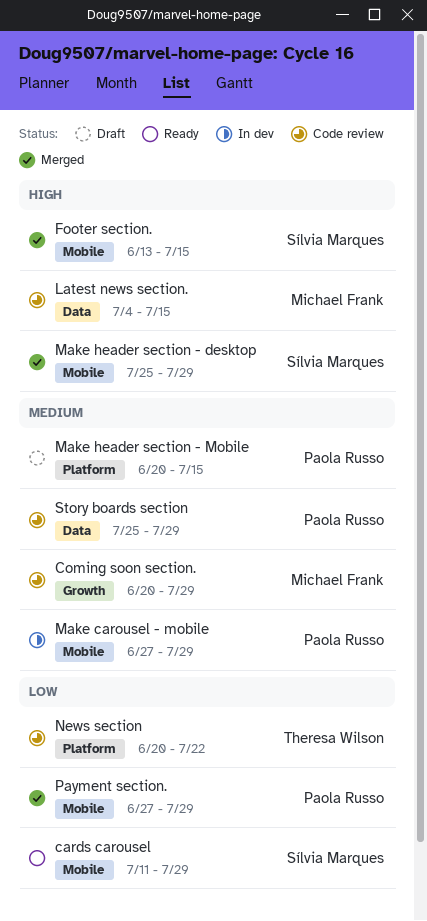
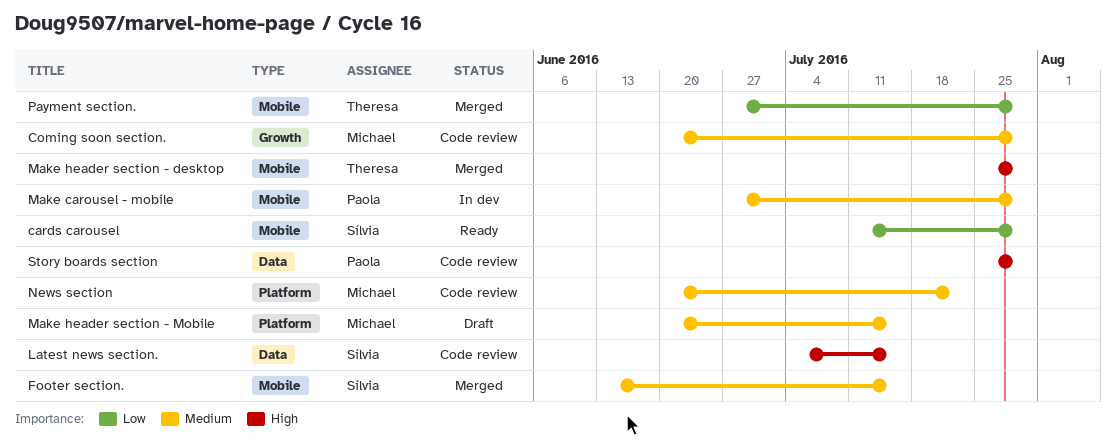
Footer section., priority: High -> Medium
Latest news section., owner: Michael Frank -> Sílvia Marques
Make header section - desktop, owner: Sílvia Marques -> Theresa Wilson
Make header section - Mobile, owner: Paola Russo -> Michael Frank
News section, owner: Theresa Wilson -> Michael Frank
News section, priority: Low -> Medium
Payment section., owner: Paola Russo -> Theresa Wilson
Story boards section, priority: Medium -> High

